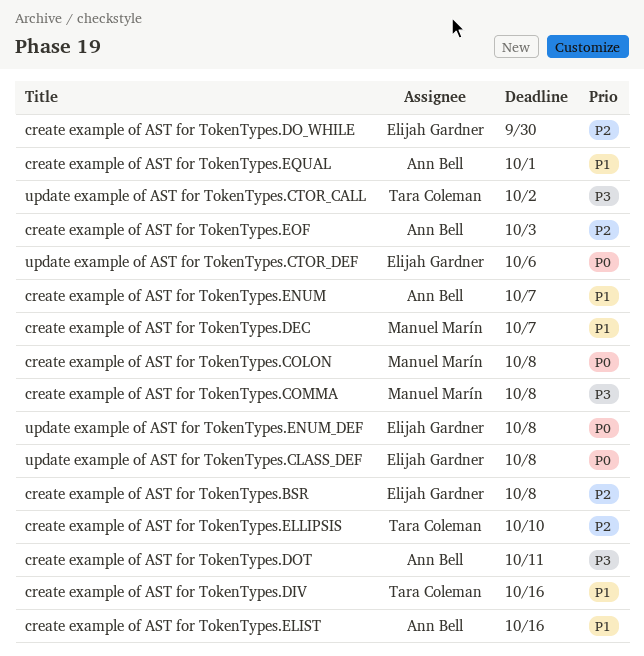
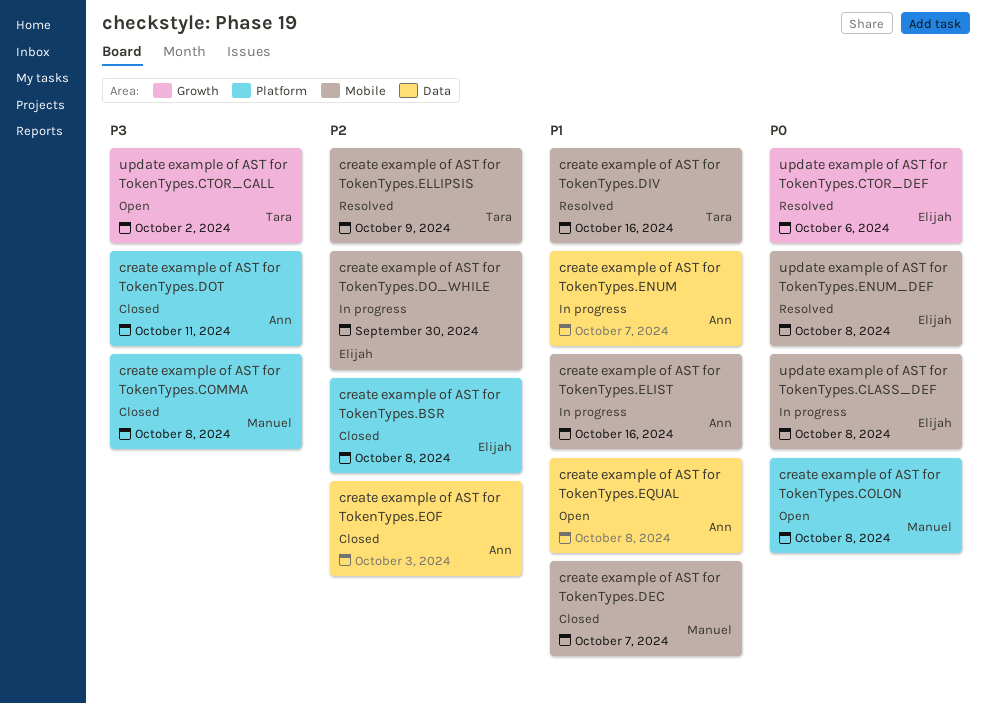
create example of AST for TokenTypes.ELLIPSIS, due: Oct 10 -> Oct 9
create example of AST for TokenTypes.EQUAL, due: Oct 1 -> Oct 8

